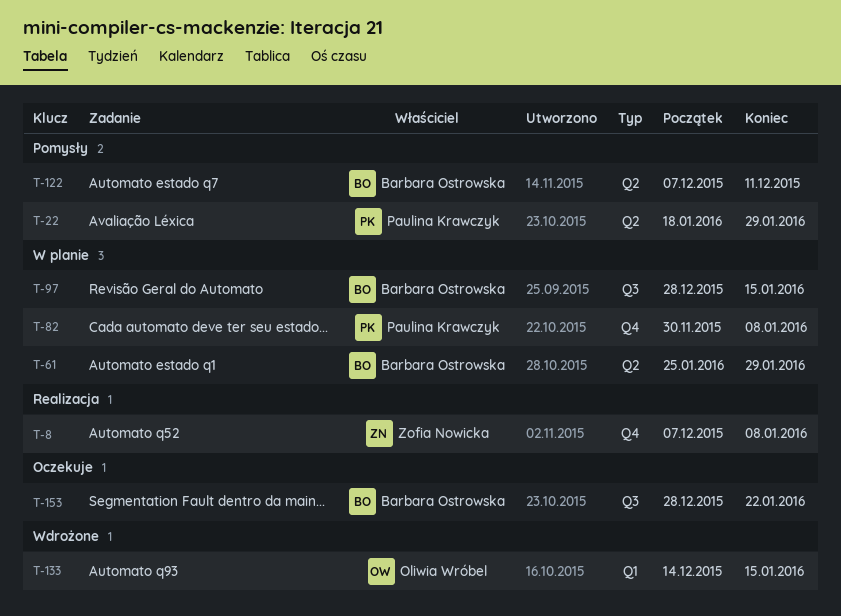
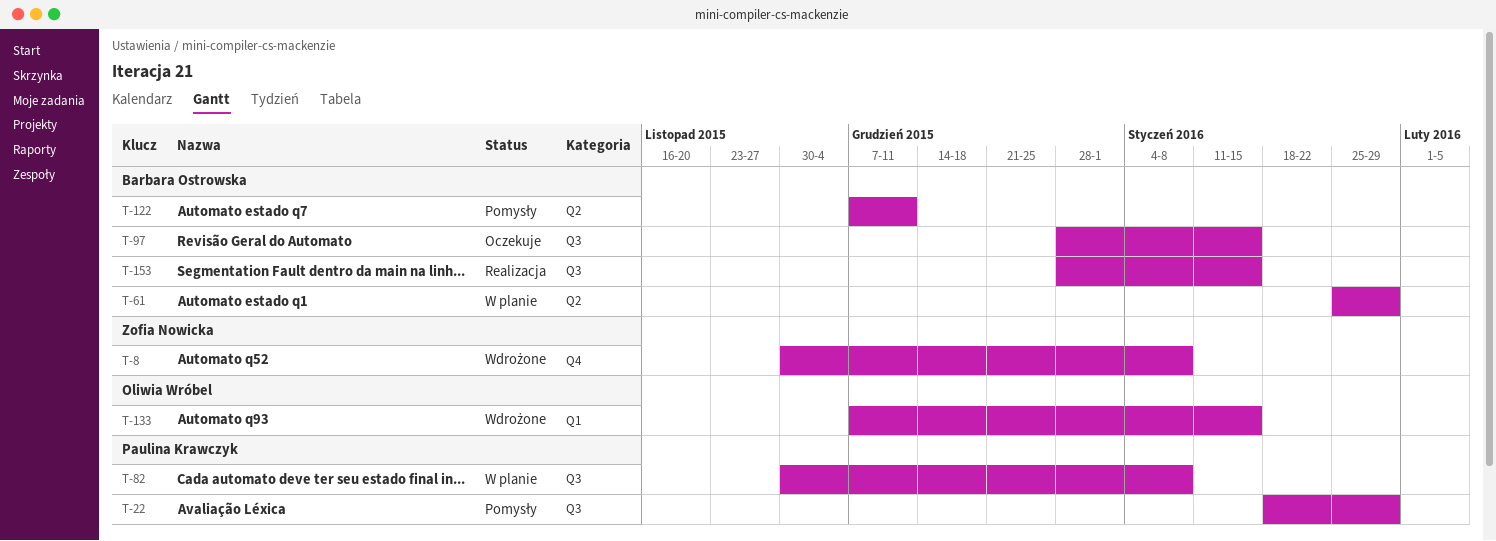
T-8, status: Realizacja -> Wdrożone
T-8, start: Dec 7 -> Nov 30
T-22, label: Q2 -> Q3
T-82, label: Q4 -> Q3
T-97, status: W planie -> Oczekuje
T-133, start: Dec 14 -> Dec 7
T-153, status: Oczekuje -> Realizacja
T-153, due: Jan 22 -> Jan 15

